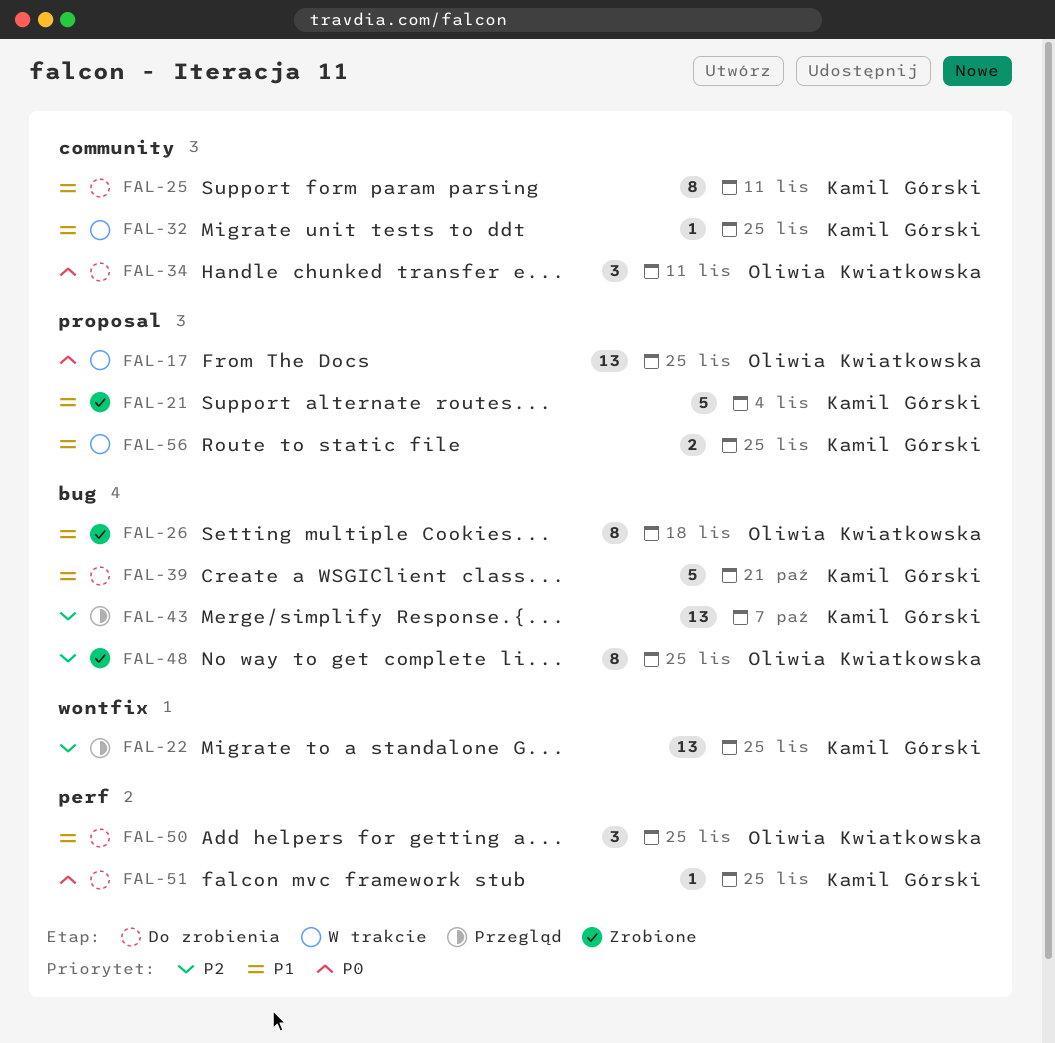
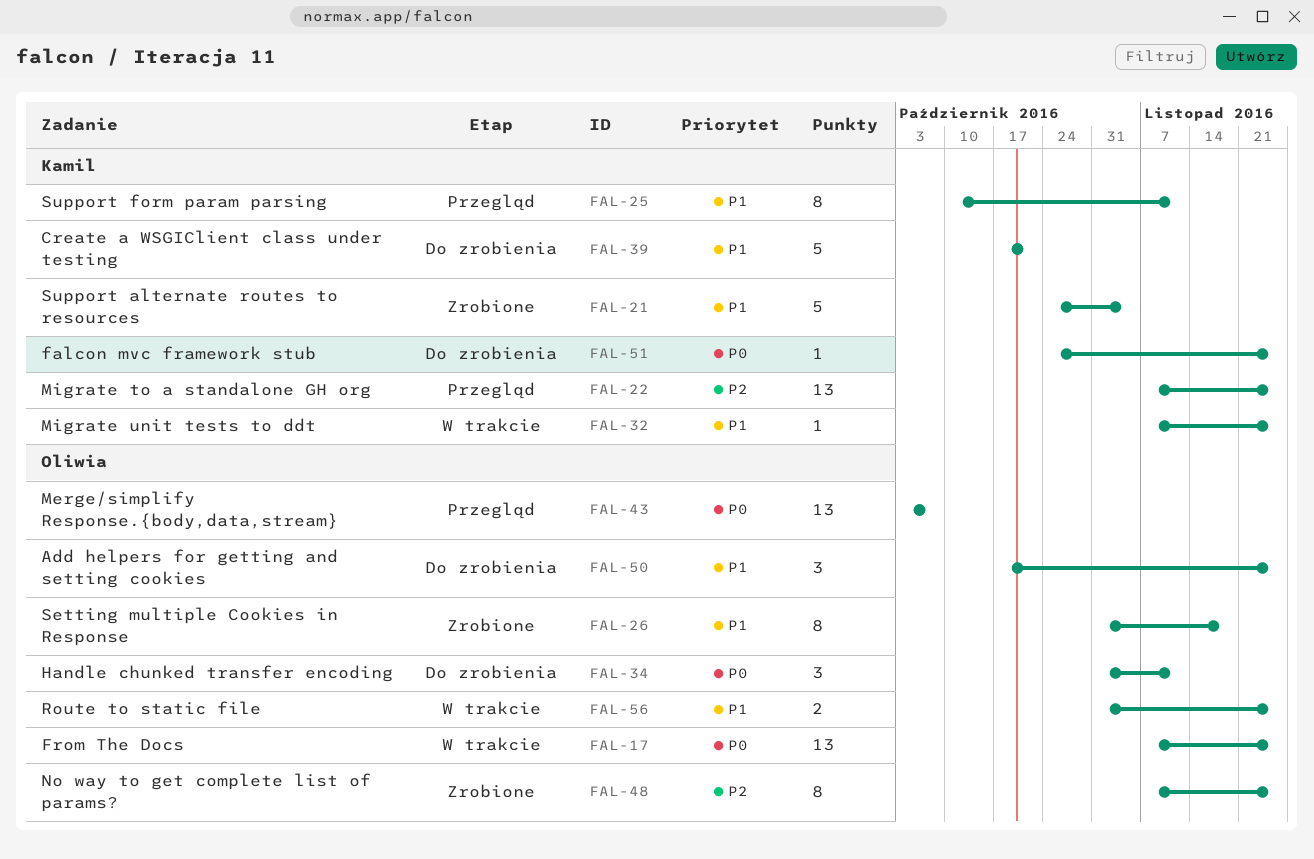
FAL-25, status: Do zrobienia -> Przegląd
FAL-43, owner: Kamil Górski -> Oliwia Kwiatkowska
FAL-43, priority: P2 -> P0
FAL-56, owner: Kamil Górski -> Oliwia Kwiatkowska

